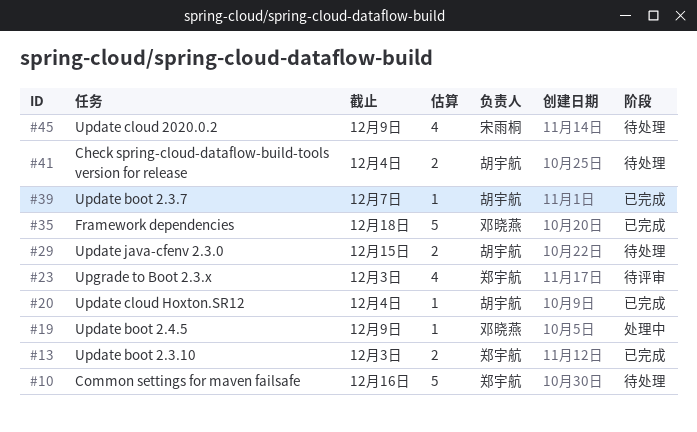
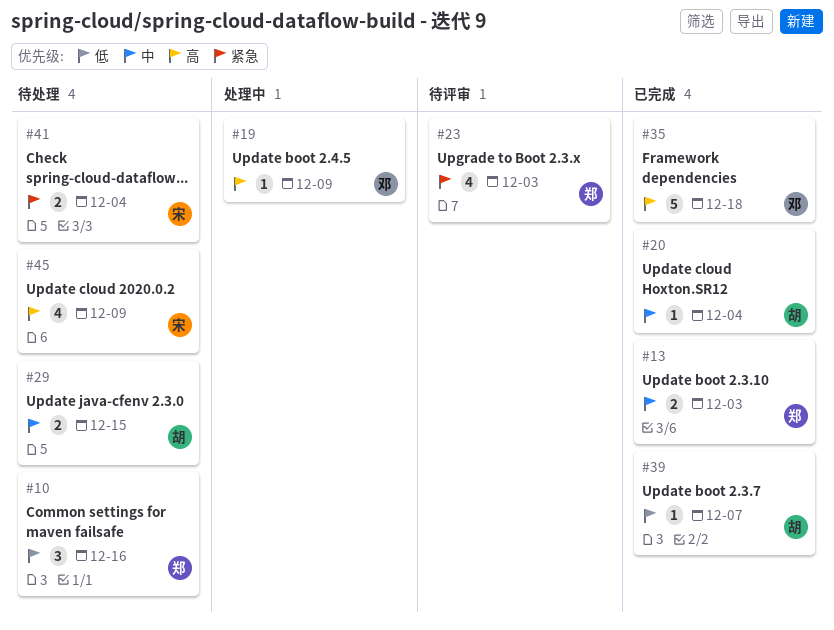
#10, estimate: 5 -> 3
#41, owner: 胡宇航 -> 宋雨桐

